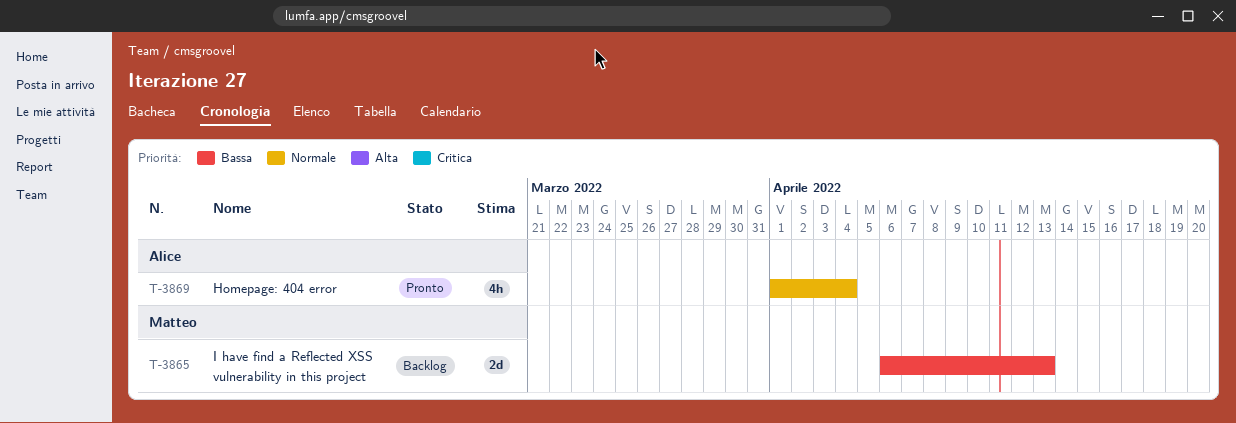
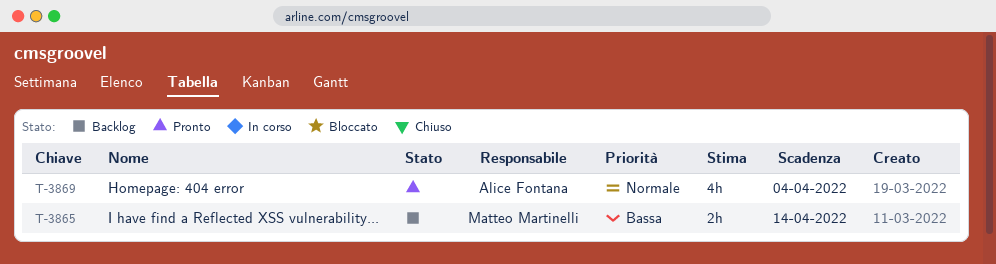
T-3865, estimate: 2d -> 2h
T-3865, due: Apr 13 -> Apr 14

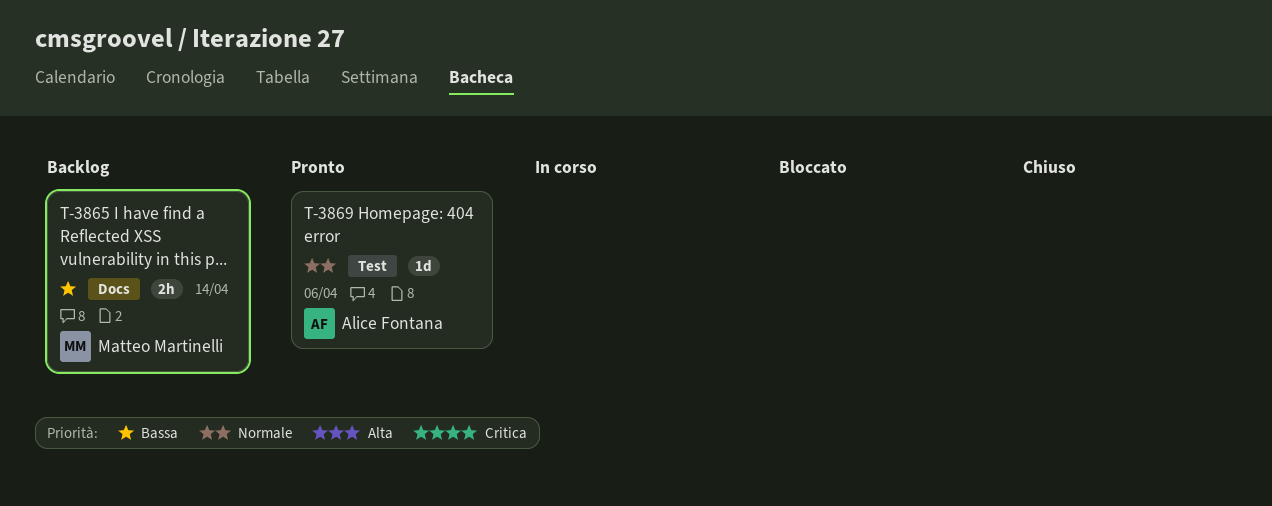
T-3869, estimate: 4h -> 1d
T-3869, due: Apr 4 -> Apr 6

